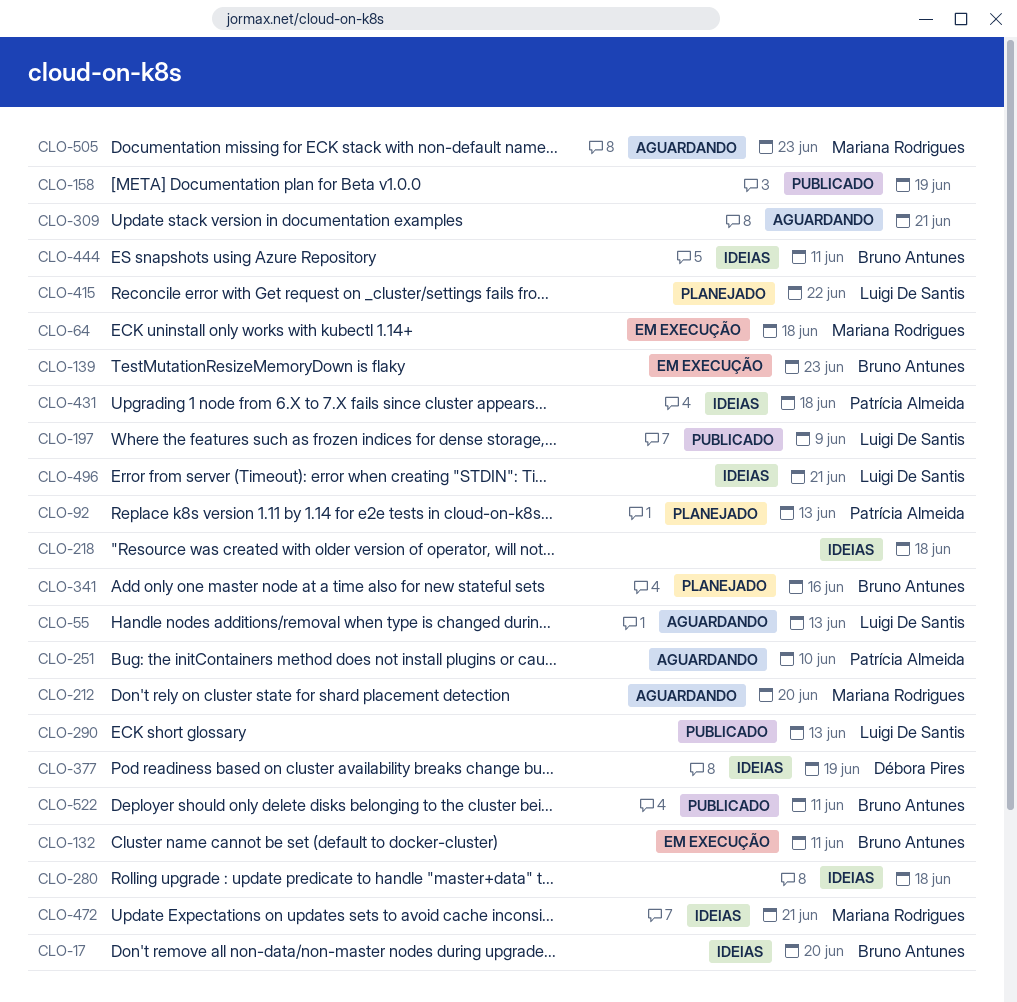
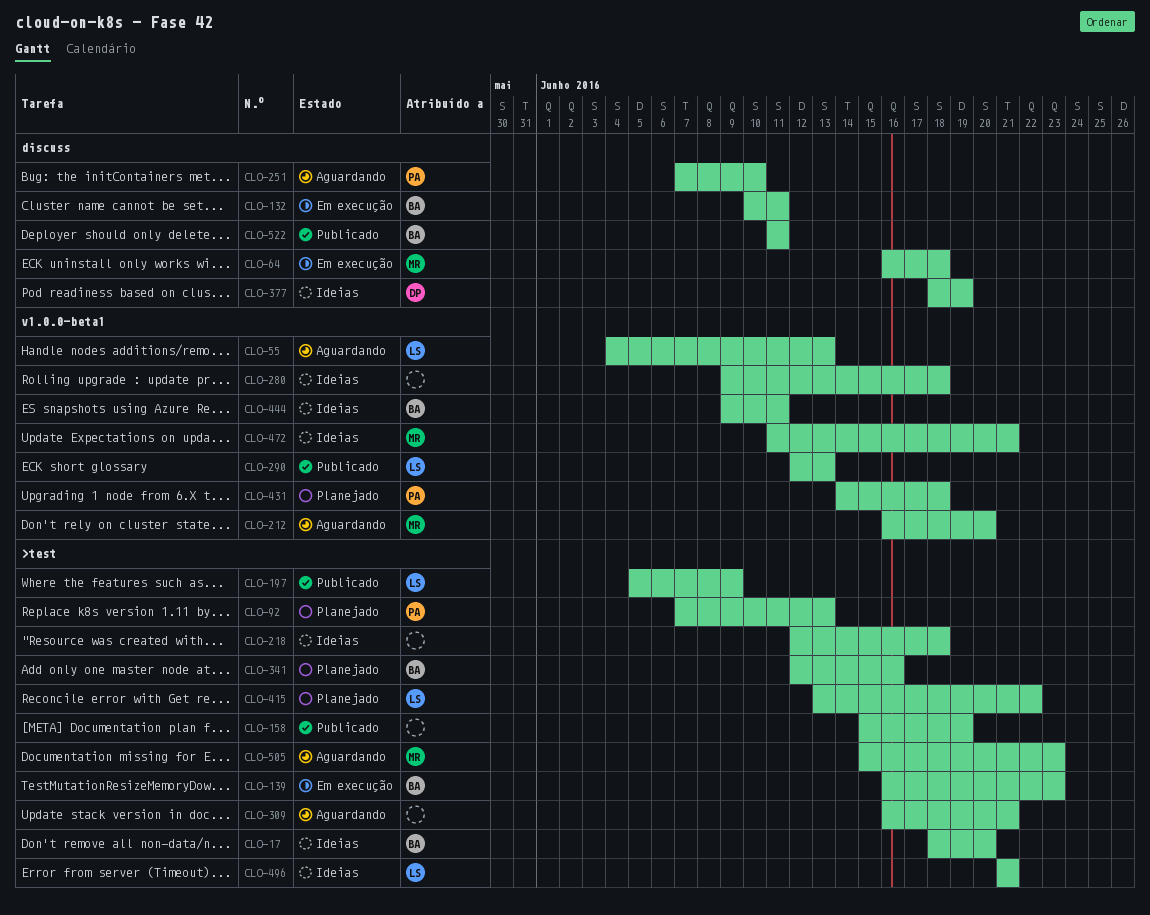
CLO-431, status: Ideias -> Planejado

